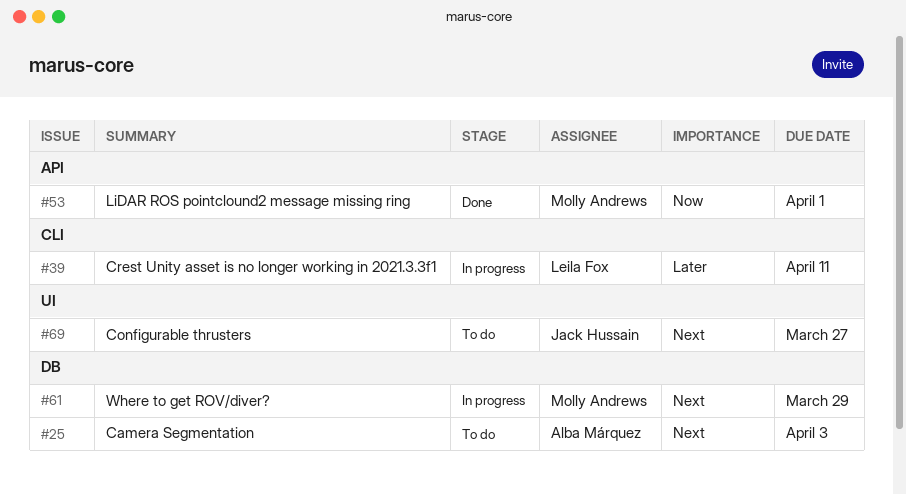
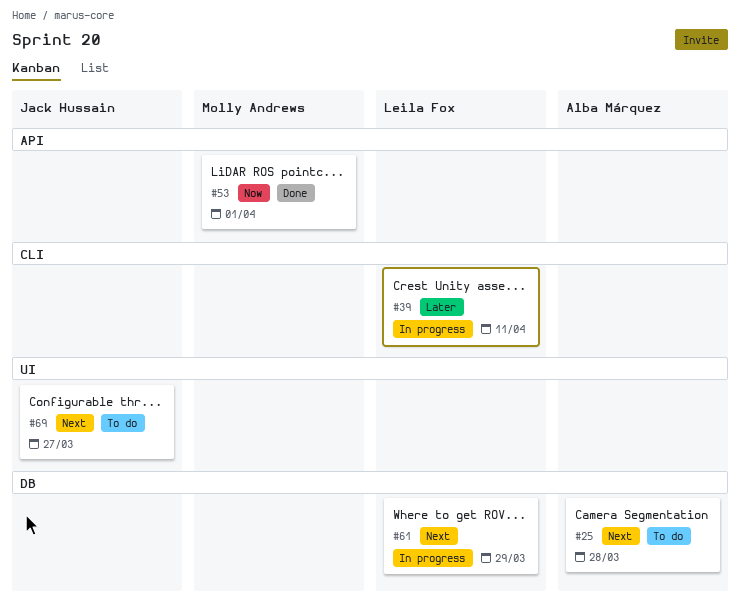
#25, due: Apr 3 -> Mar 28
#61, owner: Molly Andrews -> Leila Fox

